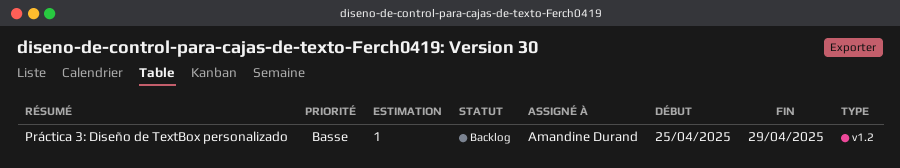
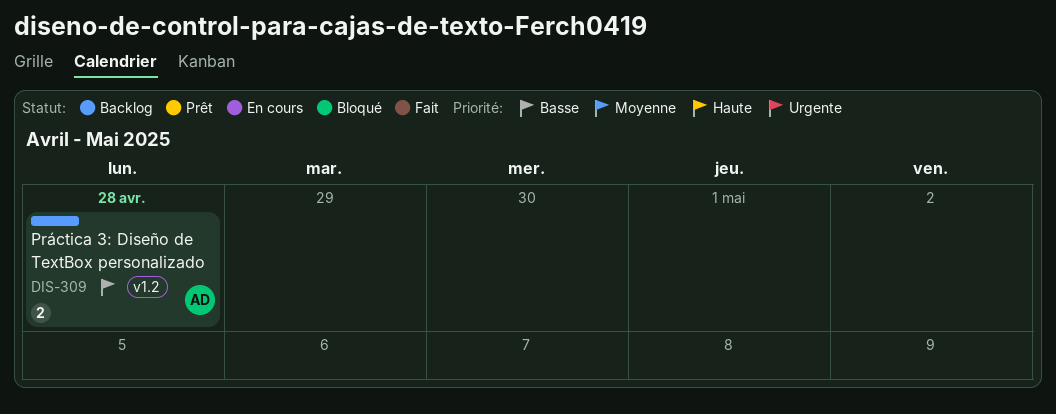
Práctica 3: Diseño de TextBox personalizado, estimate: 1 -> 2
Práctica 3: Diseño de TextBox personalizado, due: Apr 29 -> Apr 28

